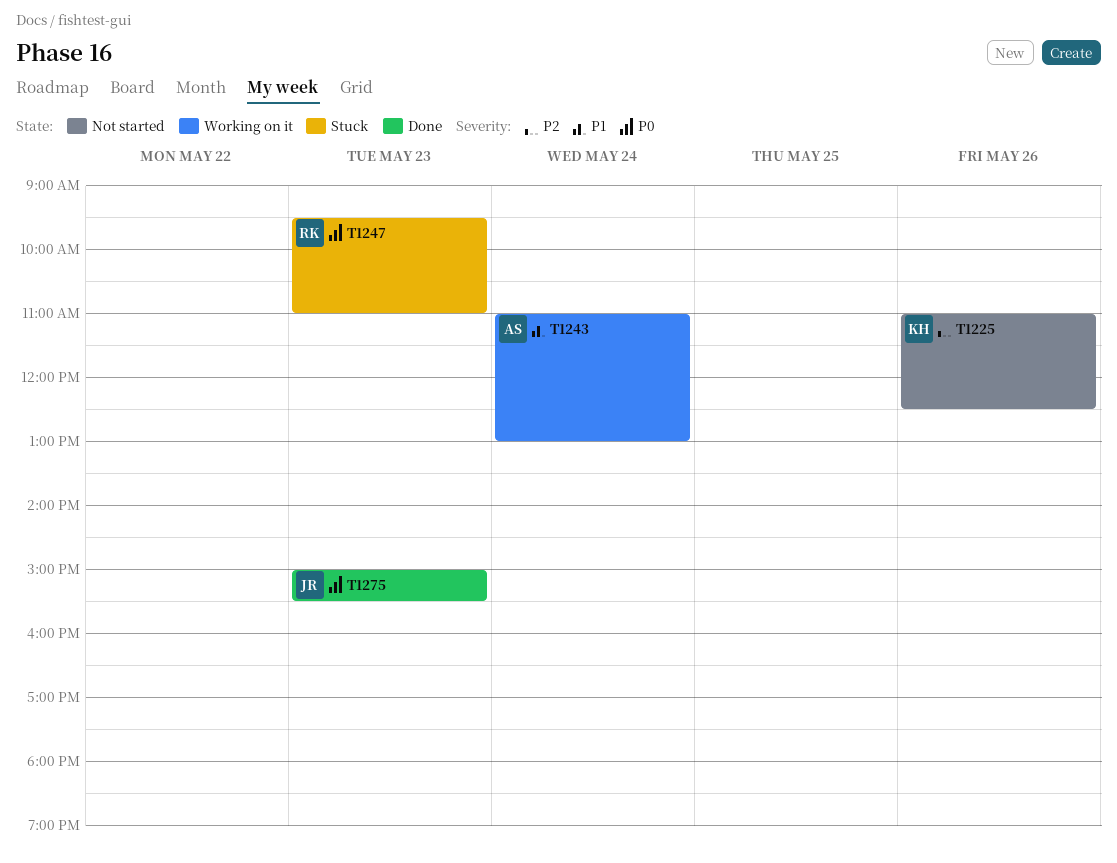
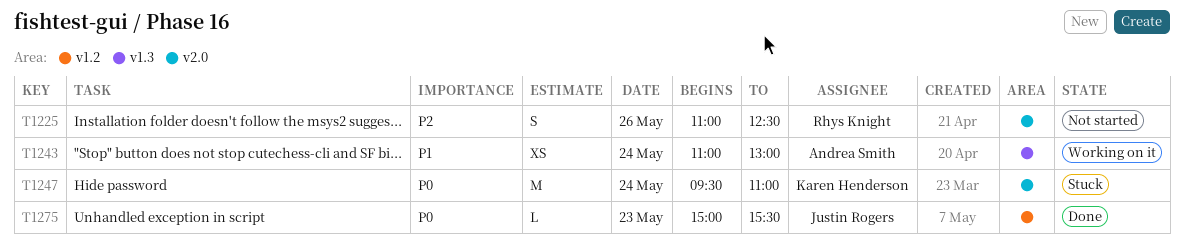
T1225, owner: Karen Henderson -> Rhys Knight
T1247, owner: Rhys Knight -> Karen Henderson
T1247, day: May 23 -> May 24

